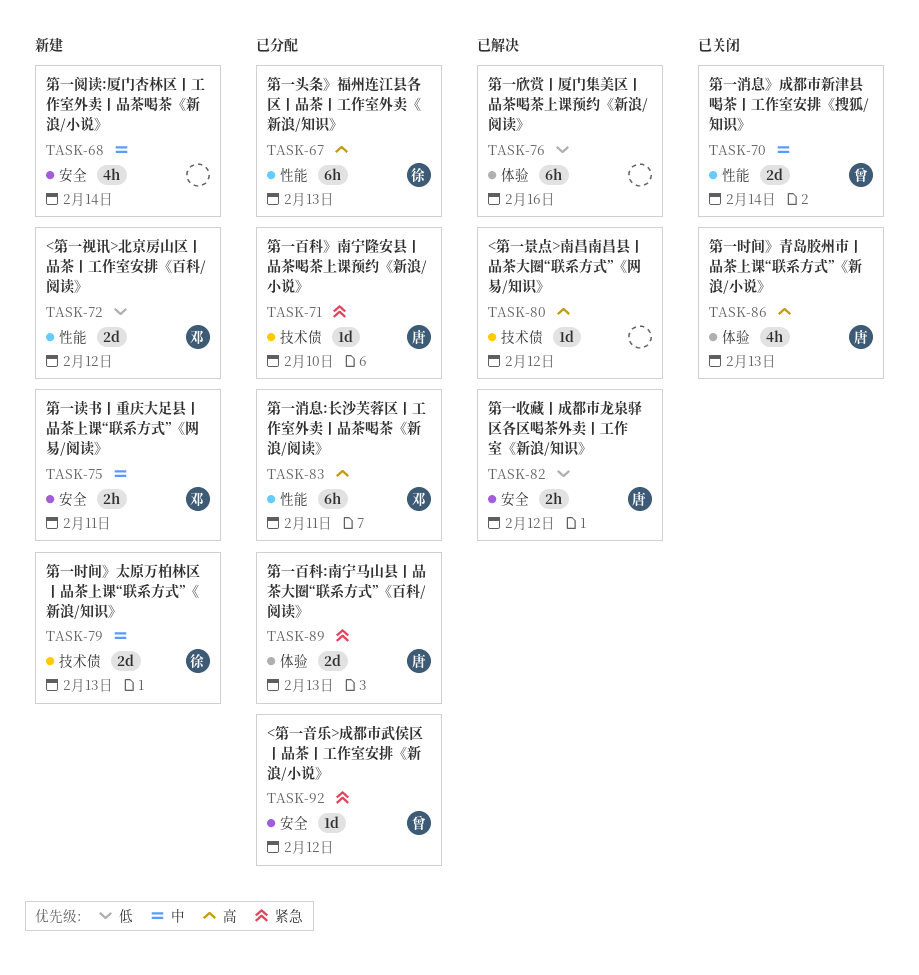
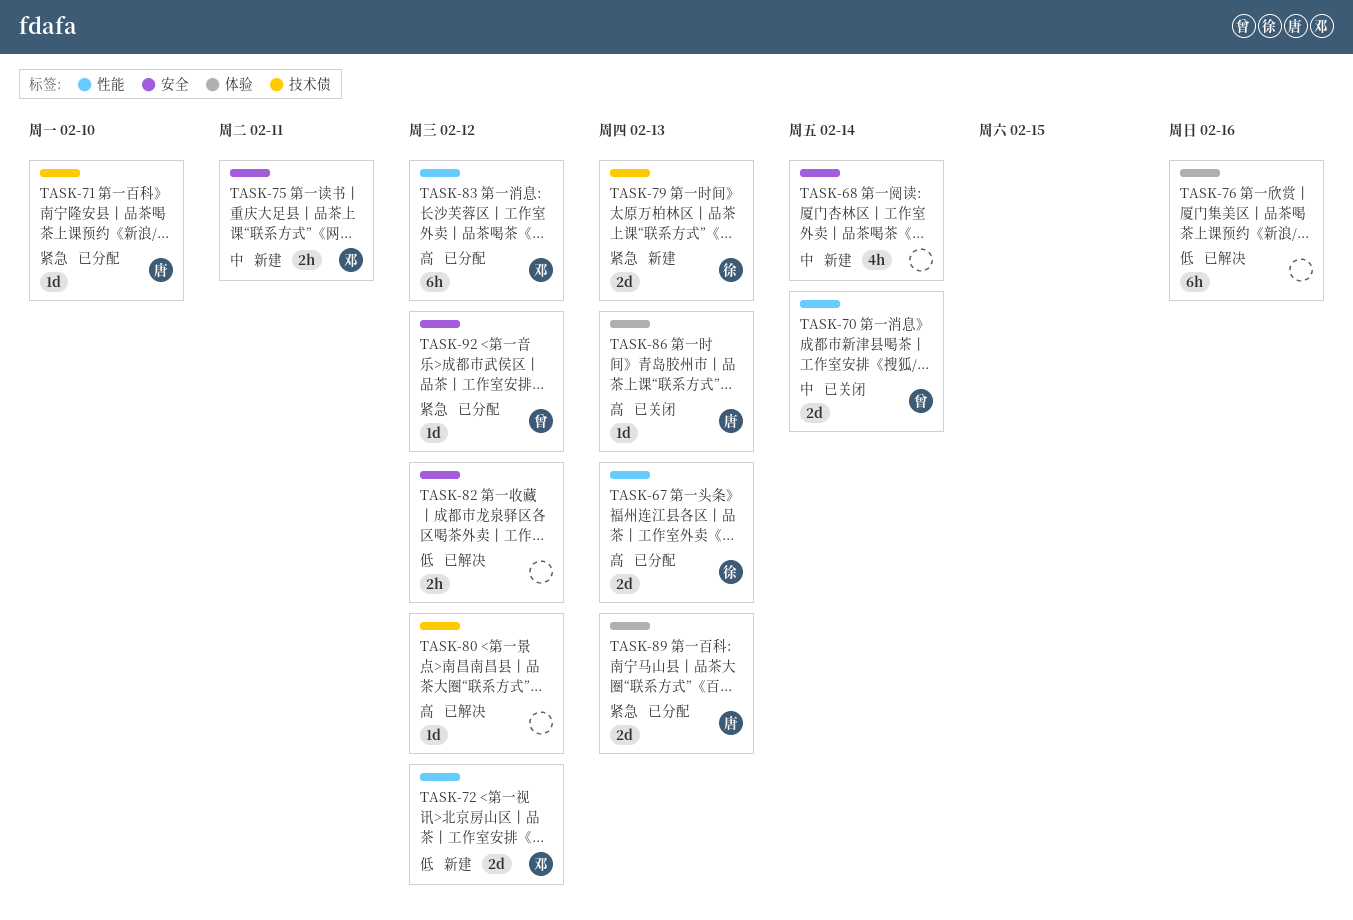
TASK-67, estimate: 6h -> 2d
TASK-79, priority: 中 -> 紧急
TASK-82, owner: 唐 -> none
TASK-83, due: Feb 11 -> Feb 12
TASK-86, estimate: 4h -> 1d

